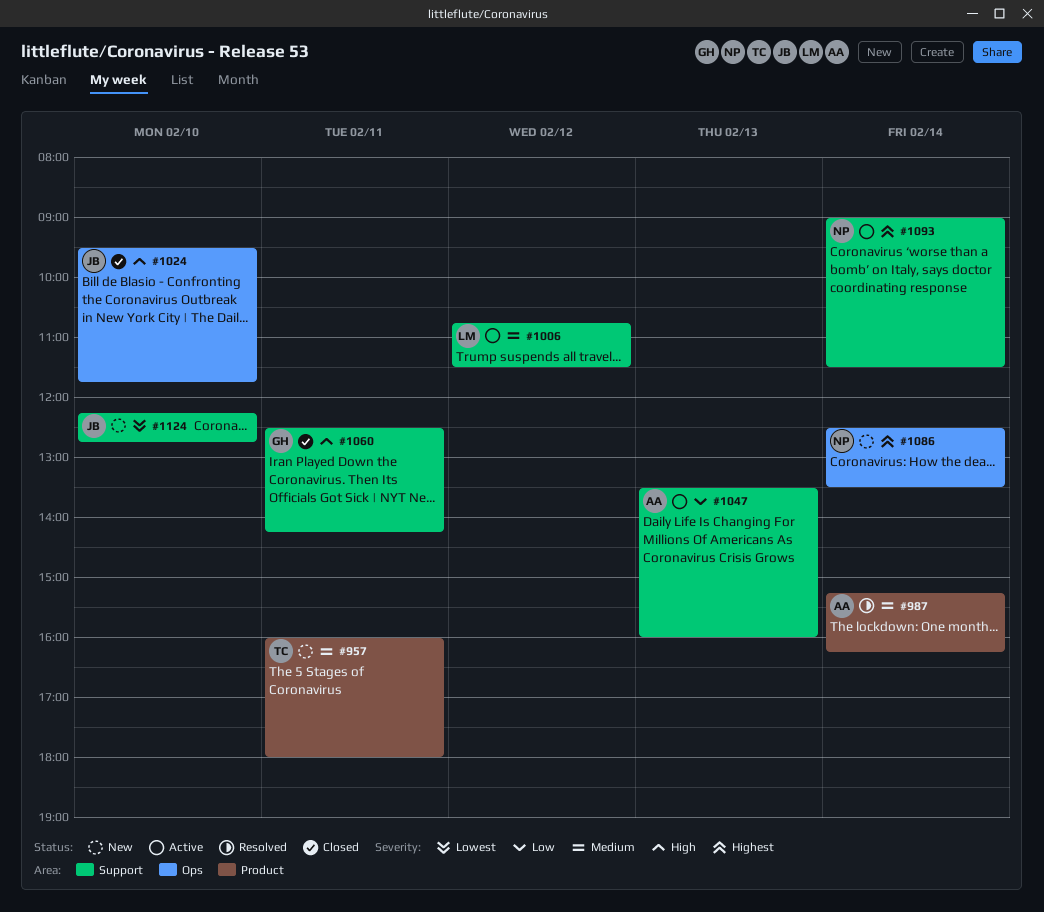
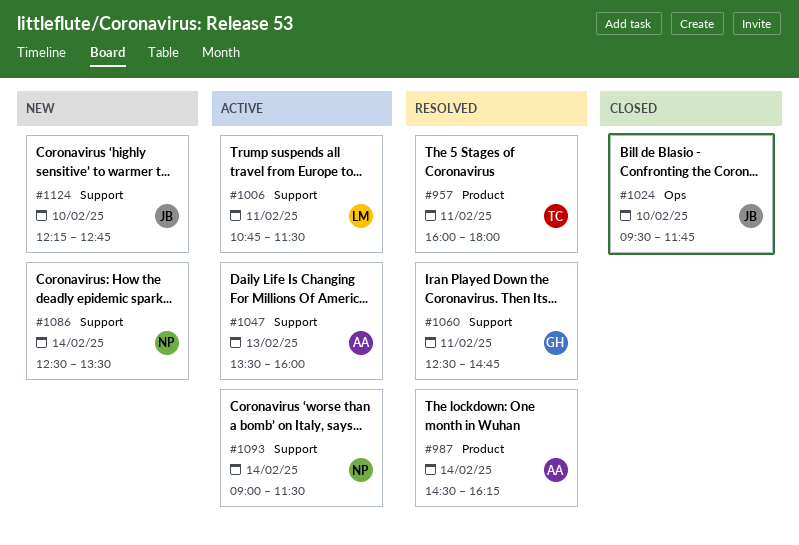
#957, status: New -> Resolved
#987, begins: 15:15 -> 14:30
#1006, day: Feb 12 -> Feb 11
#1060, status: Closed -> Resolved
#1060, ends: 14:15 -> 14:45
#1086, label: Ops -> Support

